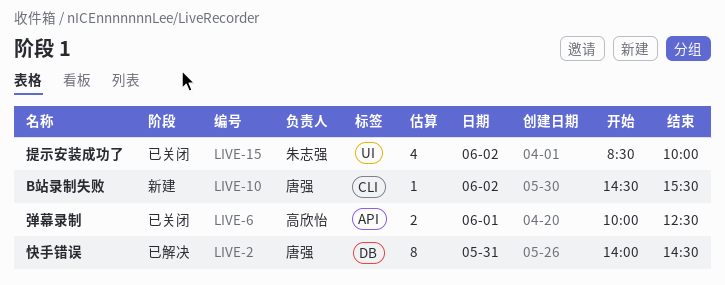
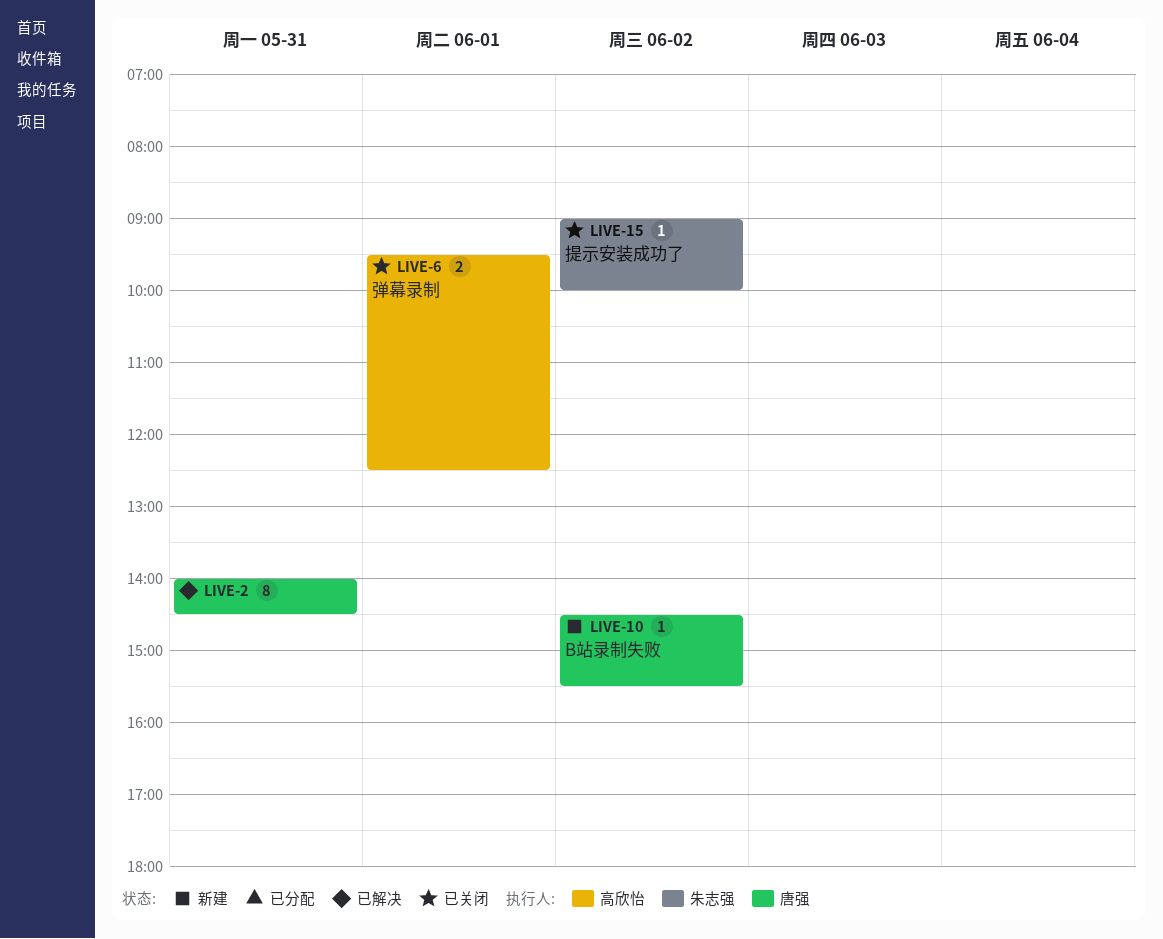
LIVE-6, begins: 10:00 -> 09:30
LIVE-15, estimate: 4 -> 1
LIVE-15, begins: 08:30 -> 09:00

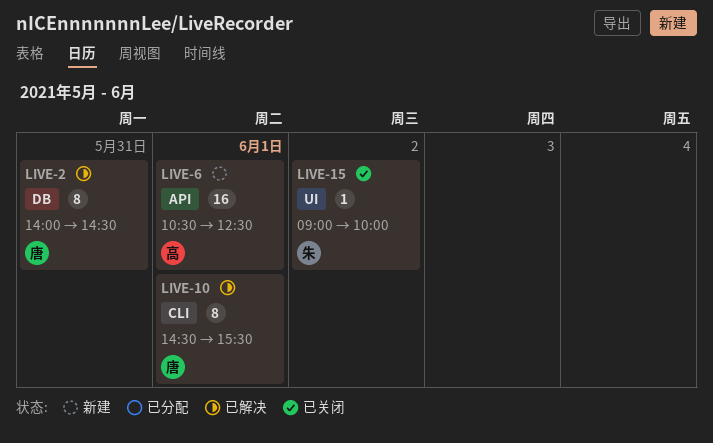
LIVE-6, status: 已关闭 -> 新建
LIVE-6, estimate: 2 -> 16
LIVE-6, begins: 09:30 -> 10:30
LIVE-10, status: 新建 -> 已解决
LIVE-10, estimate: 1 -> 8
LIVE-10, day: Jun 2 -> Jun 1

